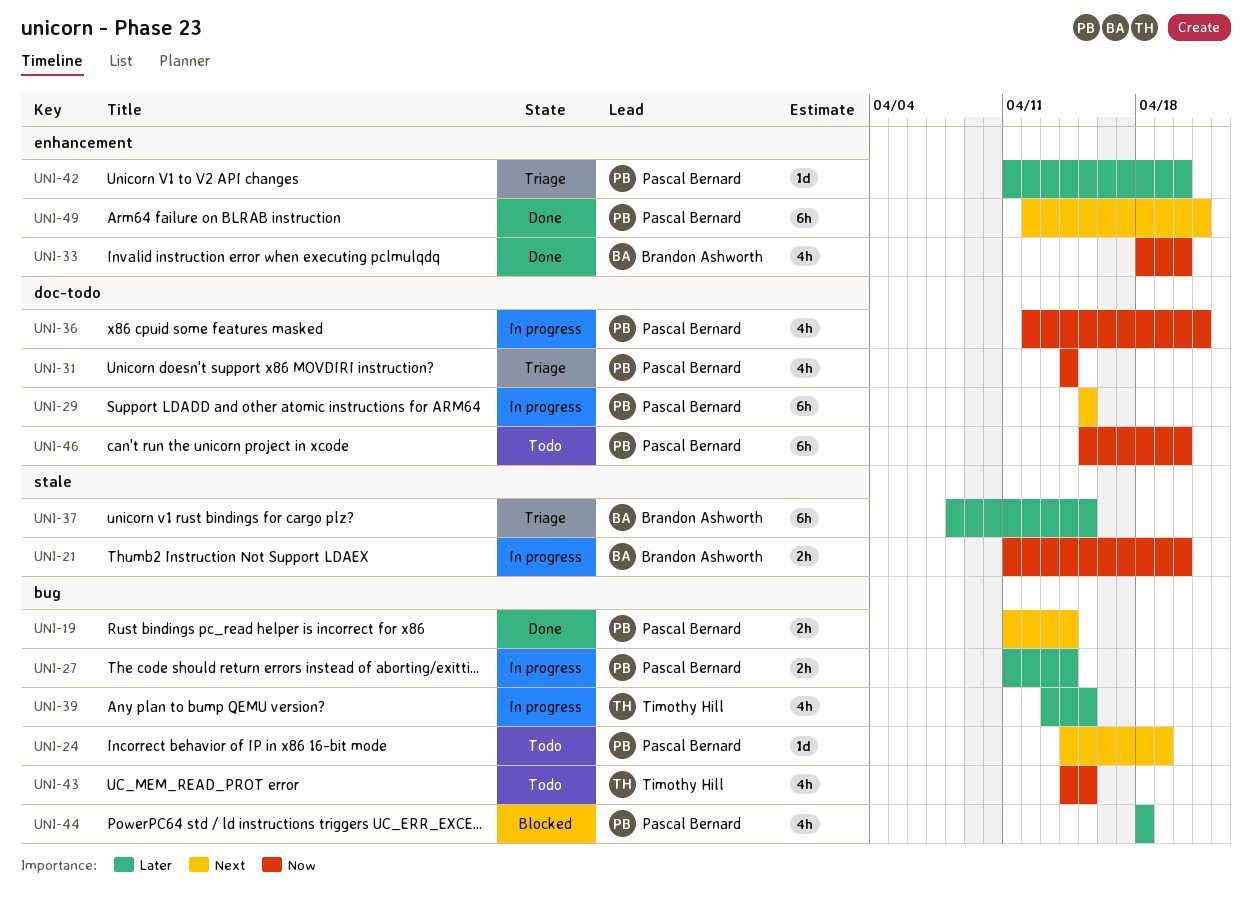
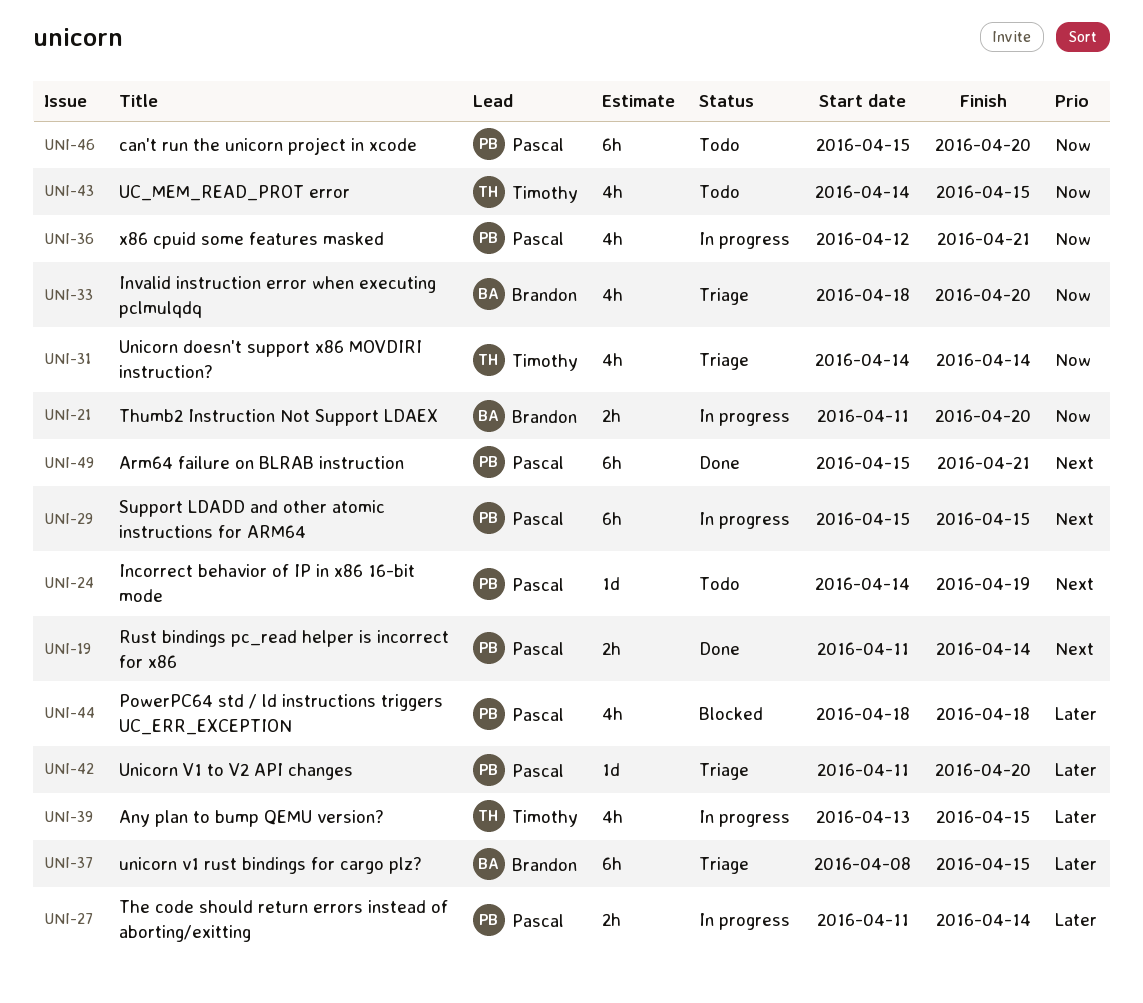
UNI-31, owner: Pascal Bernard -> Timothy Hill
UNI-33, status: Done -> Triage
UNI-49, start: Apr 12 -> Apr 15

